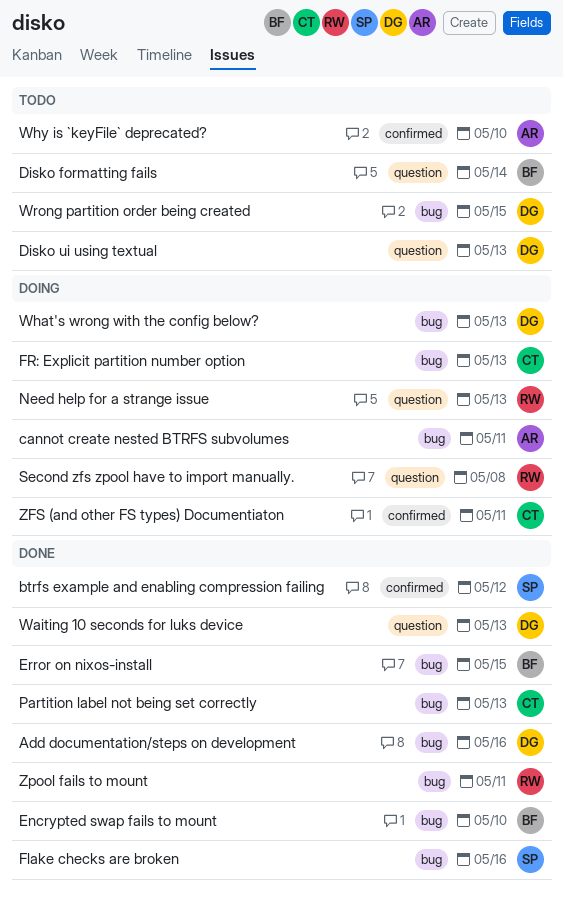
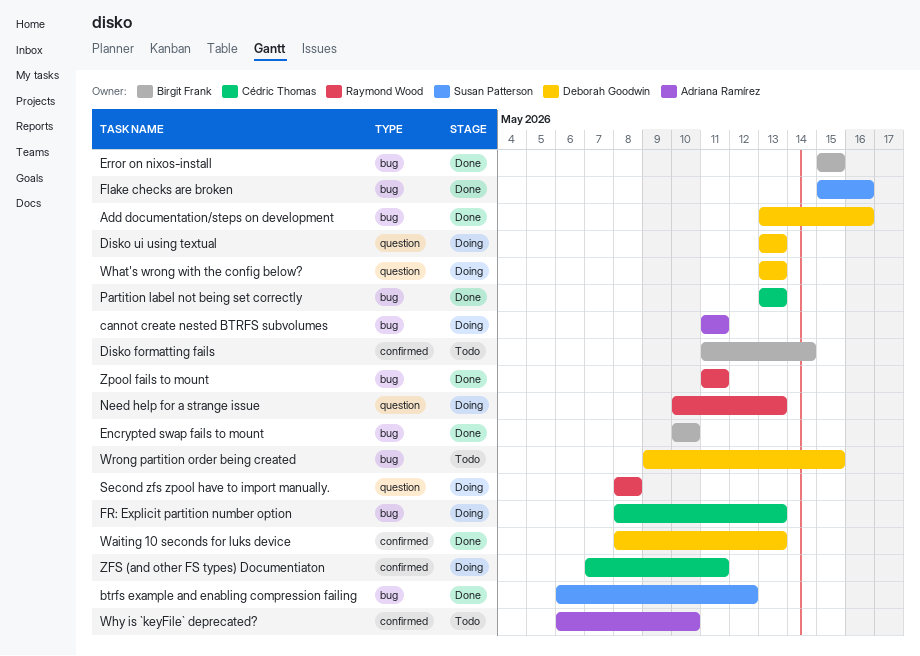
btrfs example and enabling compression failing, label: confirmed -> bug
Disko formatting fails, label: question -> confirmed
Disko ui using textual, status: Todo -> Doing
Waiting 10 seconds for luks device, label: question -> confirmed
What's wrong with the config below?, label: bug -> question

